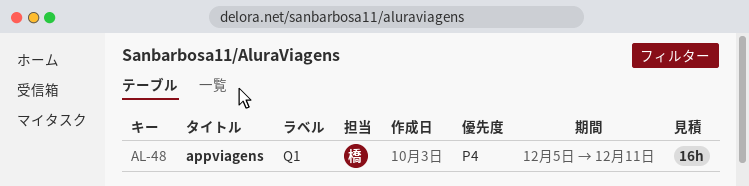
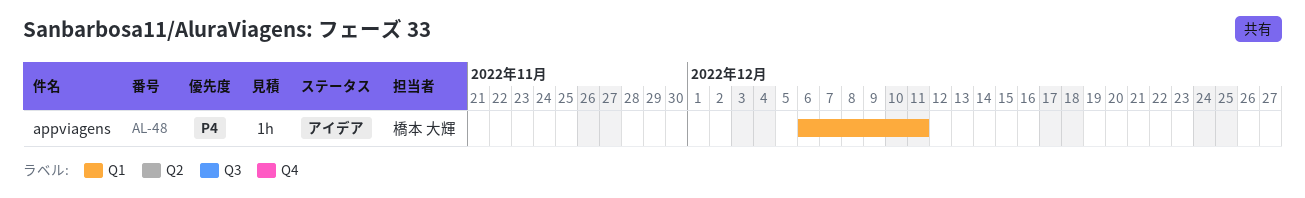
AL-48, estimate: 16h -> 1h
AL-48, start: Dec 5 -> Dec 6

